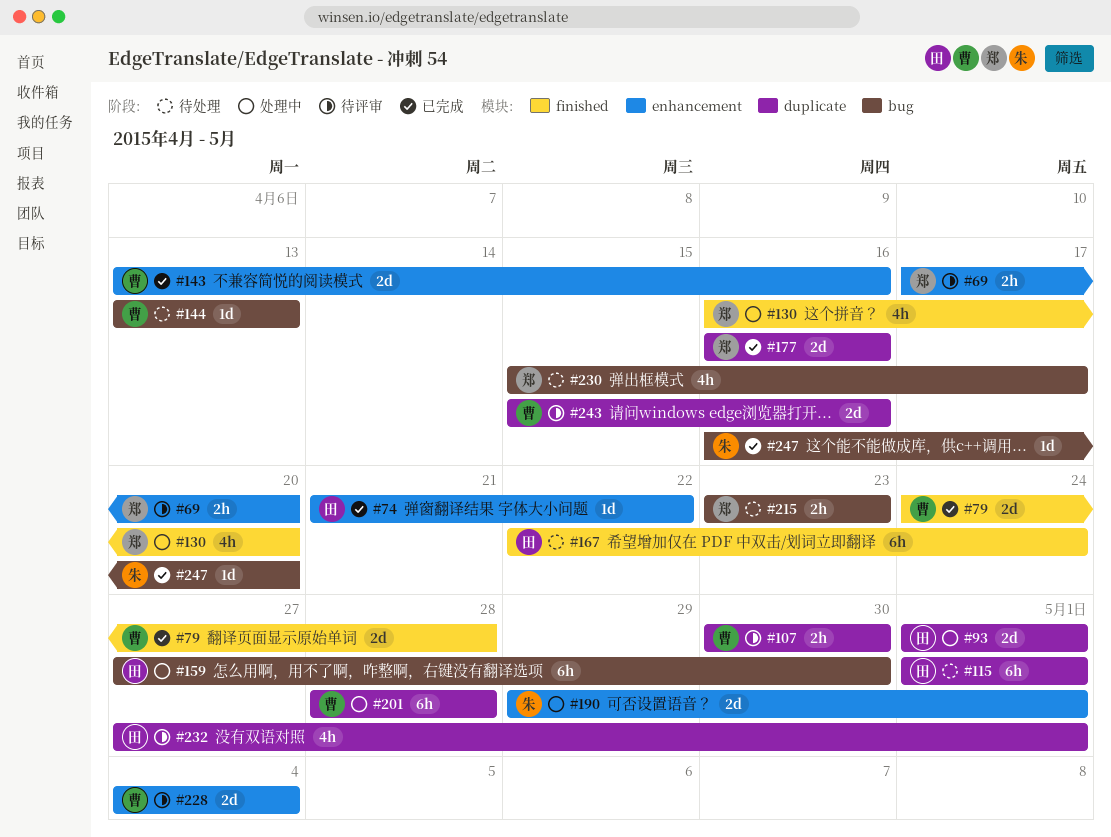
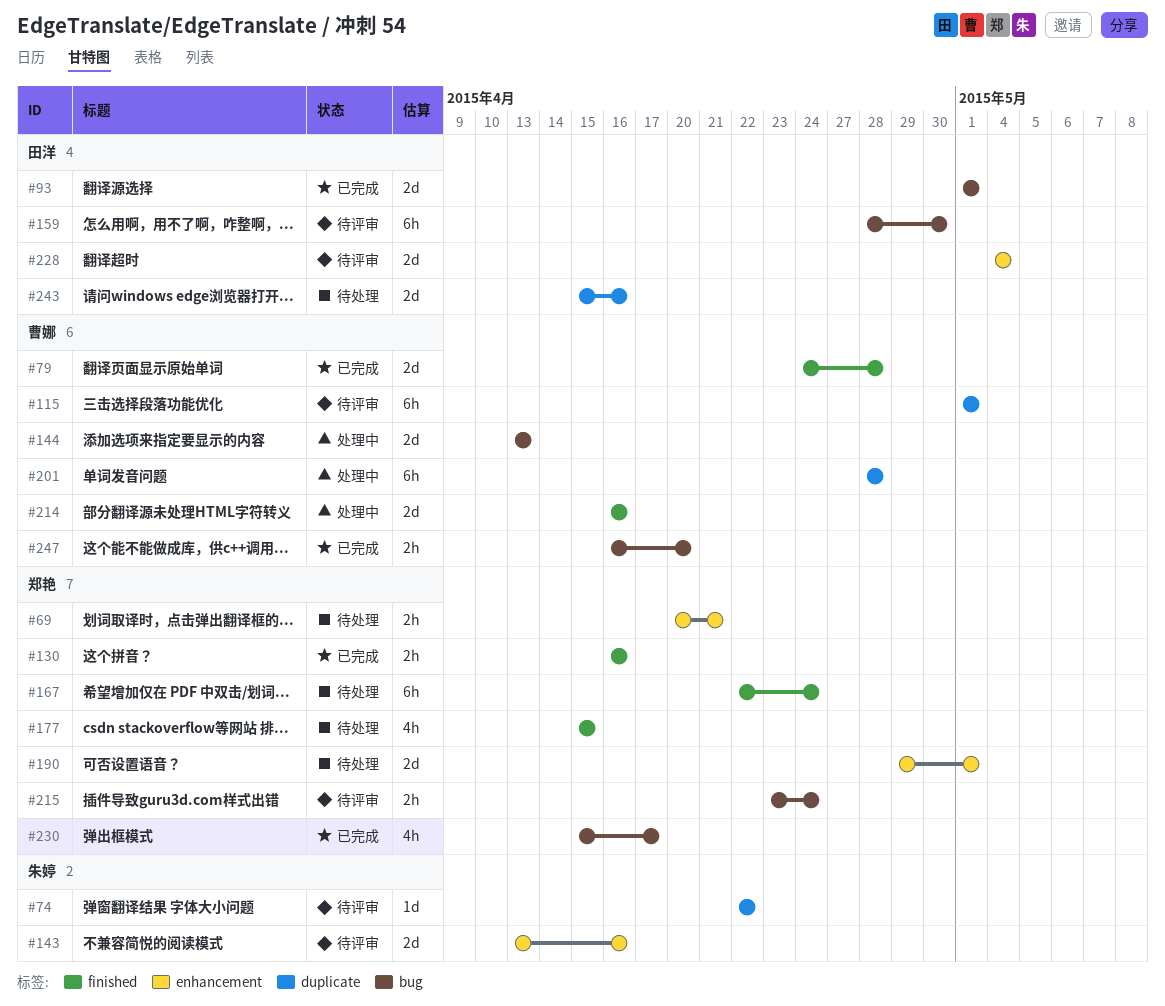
#69, status: 待评审 -> 待处理
#69, start: Apr 17 -> Apr 20
#69, due: Apr 20 -> Apr 21
#74, status: 已完成 -> 待评审
#74, owner: 田洋 -> 朱婷
#74, label: enhancement -> duplicate
#74, start: Apr 21 -> Apr 22
#93, status: 处理中 -> 已完成
#93, label: duplicate -> bug
#107: present -> none
#115, status: 待处理 -> 待评审
#115, owner: 田洋 -> 曹娜
#130, status: 处理中 -> 已完成
#130, estimate: 4h -> 2h
#130, due: Apr 20 -> Apr 16
#143, status: 已完成 -> 待评审
#143, owner: 曹娜 -> 朱婷
#144, status: 待处理 -> 处理中
#144, estimate: 1d -> 2d
#159, status: 处理中 -> 待评审
#159, start: Apr 27 -> Apr 28
#167, owner: 田洋 -> 郑艳
#177, status: 已完成 -> 待处理
#177, label: duplicate -> finished
#177, estimate: 2d -> 4h
#177, start: Apr 16 -> Apr 15
#177, due: Apr 16 -> Apr 15
#190, status: 处理中 -> 待处理
#190, owner: 朱婷 -> 郑艳
#214: none -> present
#215, status: 待处理 -> 待评审
#215, due: Apr 23 -> Apr 24
#228, owner: 曹娜 -> 田洋
#230, status: 待处理 -> 已完成
#232: present -> none
#243, status: 待评审 -> 待处理
#243, owner: 曹娜 -> 田洋
#247, owner: 朱婷 -> 曹娜
#247, estimate: 1d -> 2h

